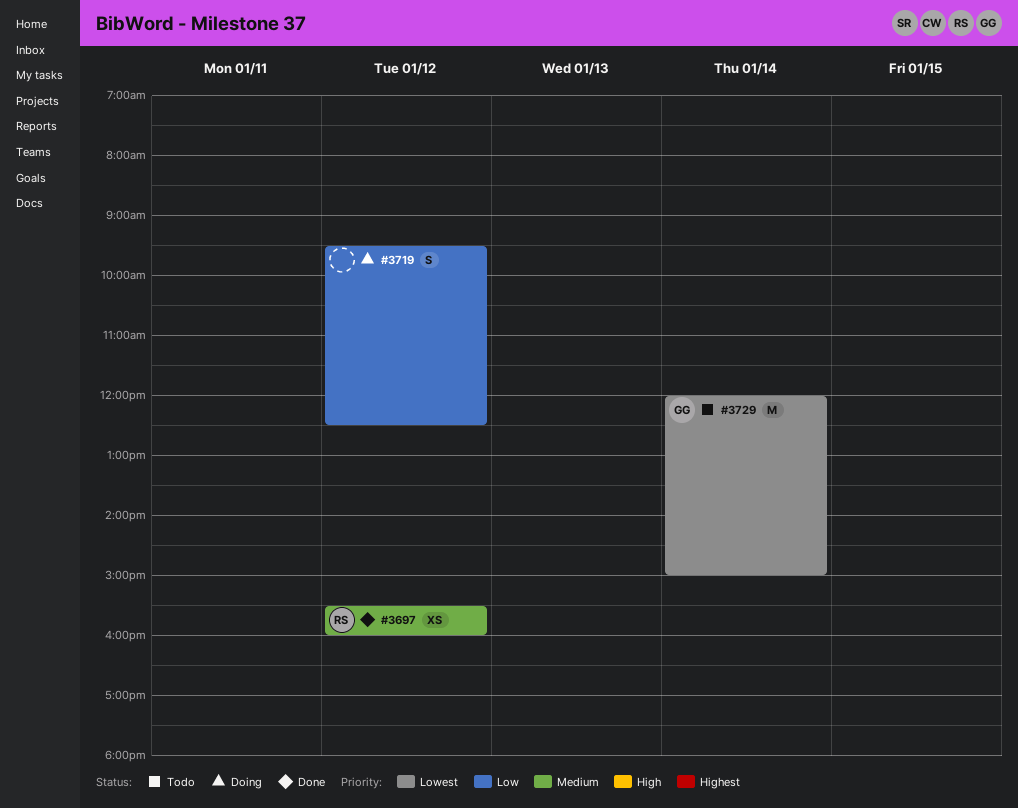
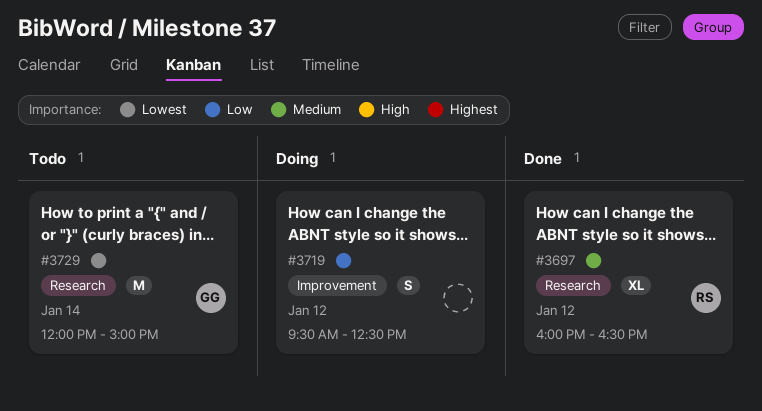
#3697, estimate: XS -> XL
#3697, begins: 15:30 -> 16:00
#3697, ends: 16:00 -> 16:30

